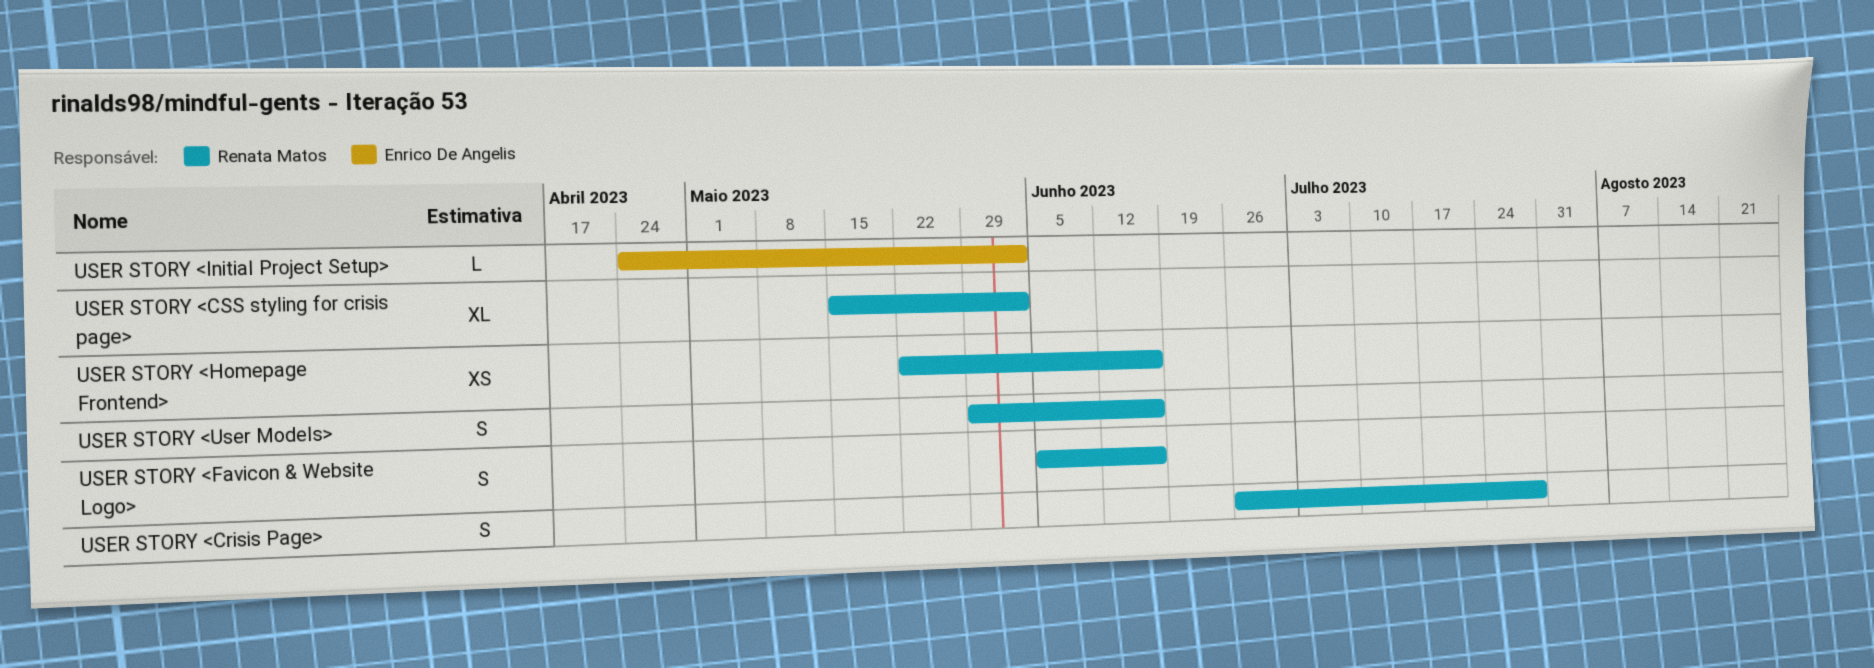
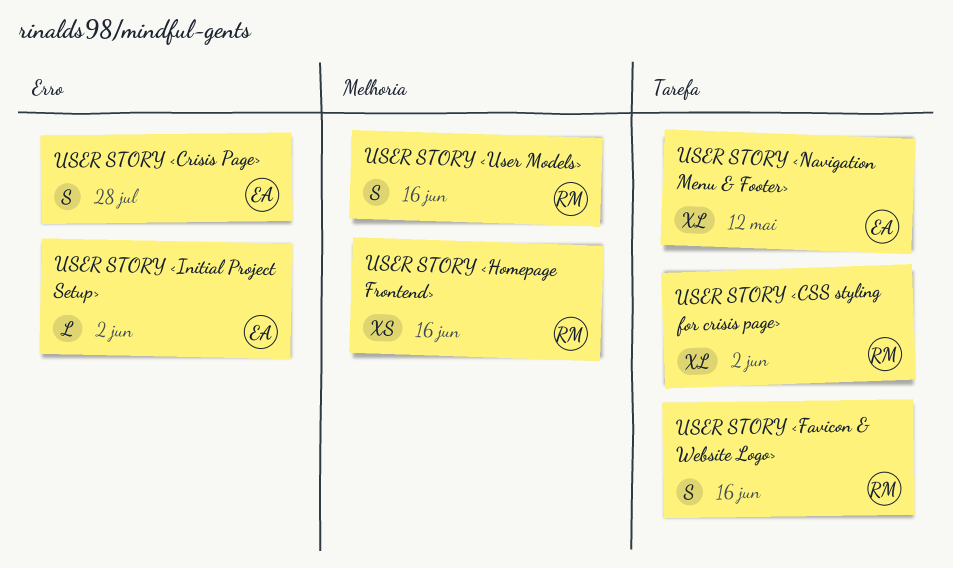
USER STORY <Crisis Page>, owner: Renata Matos -> Enrico De Angelis
USER STORY <Navigation Menu & Footer>: none -> present

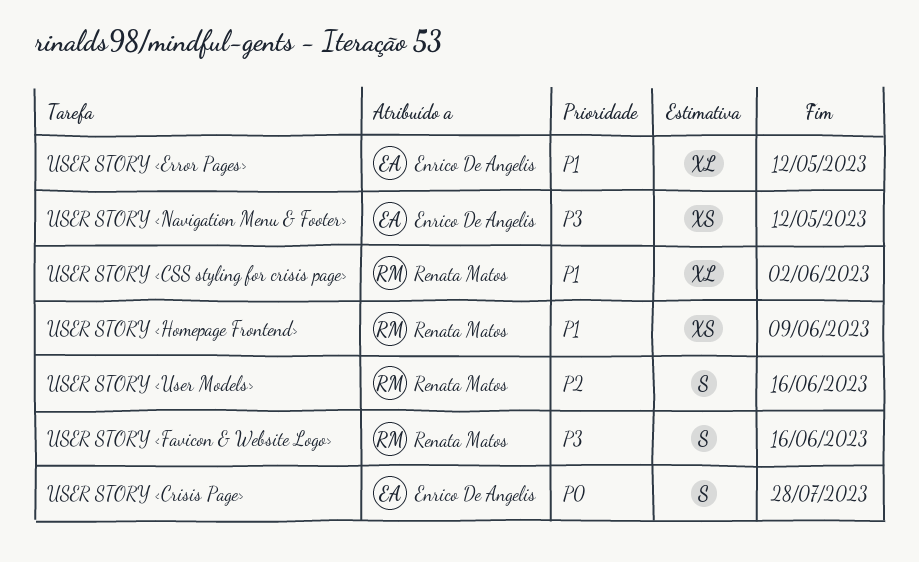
USER STORY <Error Pages>: none -> present
USER STORY <Homepage Frontend>, due: Jun 16 -> Jun 9
USER STORY <Initial Project Setup>: present -> none
USER STORY <Navigation Menu & Footer>, estimate: XL -> XS

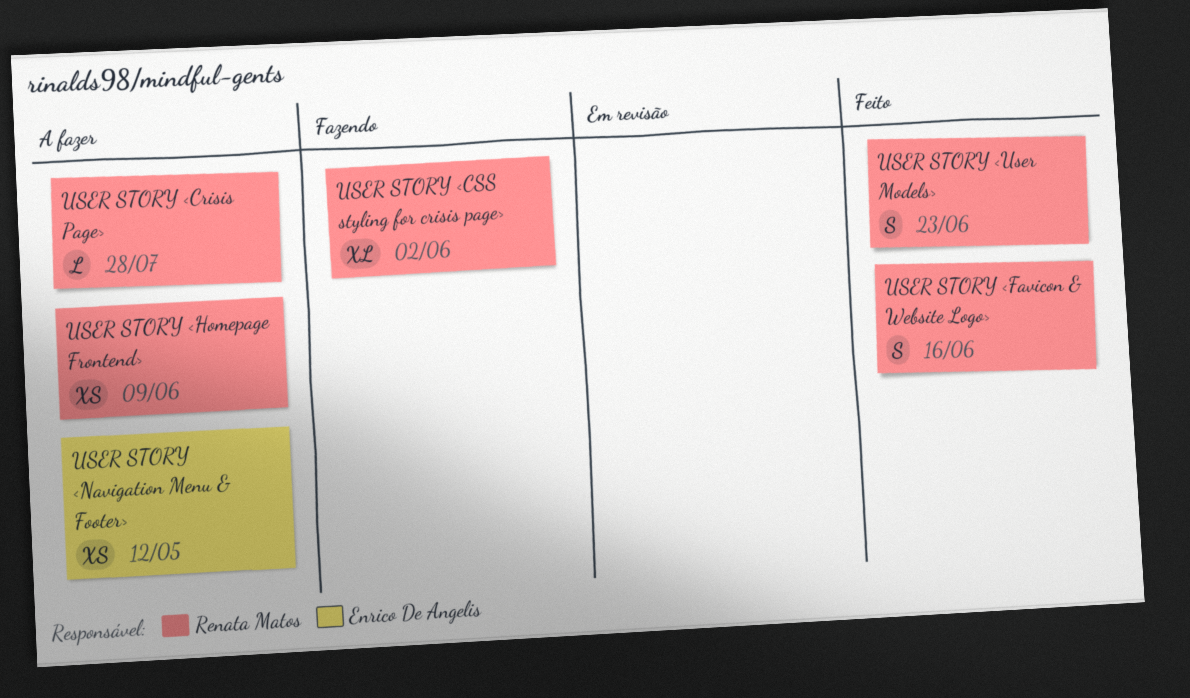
USER STORY <Crisis Page>, owner: Enrico De Angelis -> Renata Matos
USER STORY <Crisis Page>, estimate: S -> L
USER STORY <Error Pages>: present -> none
USER STORY <User Models>, due: Jun 16 -> Jun 23

